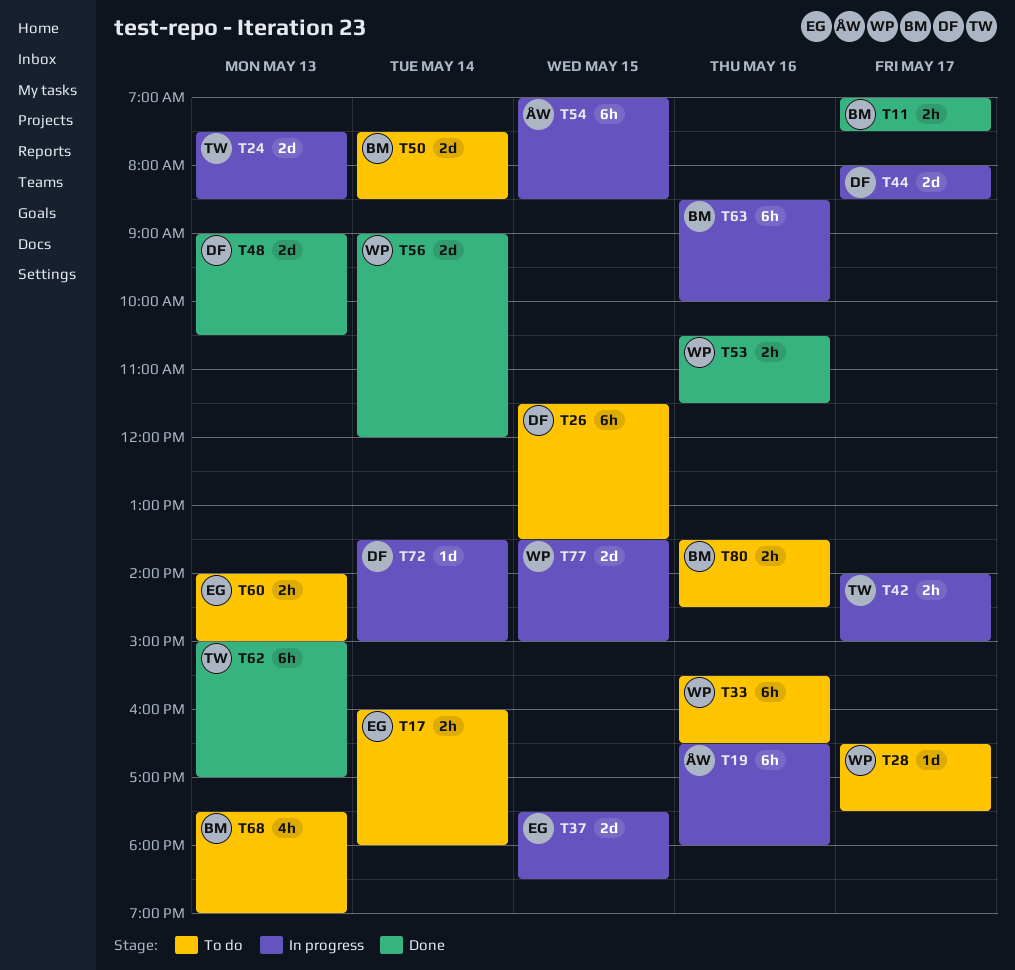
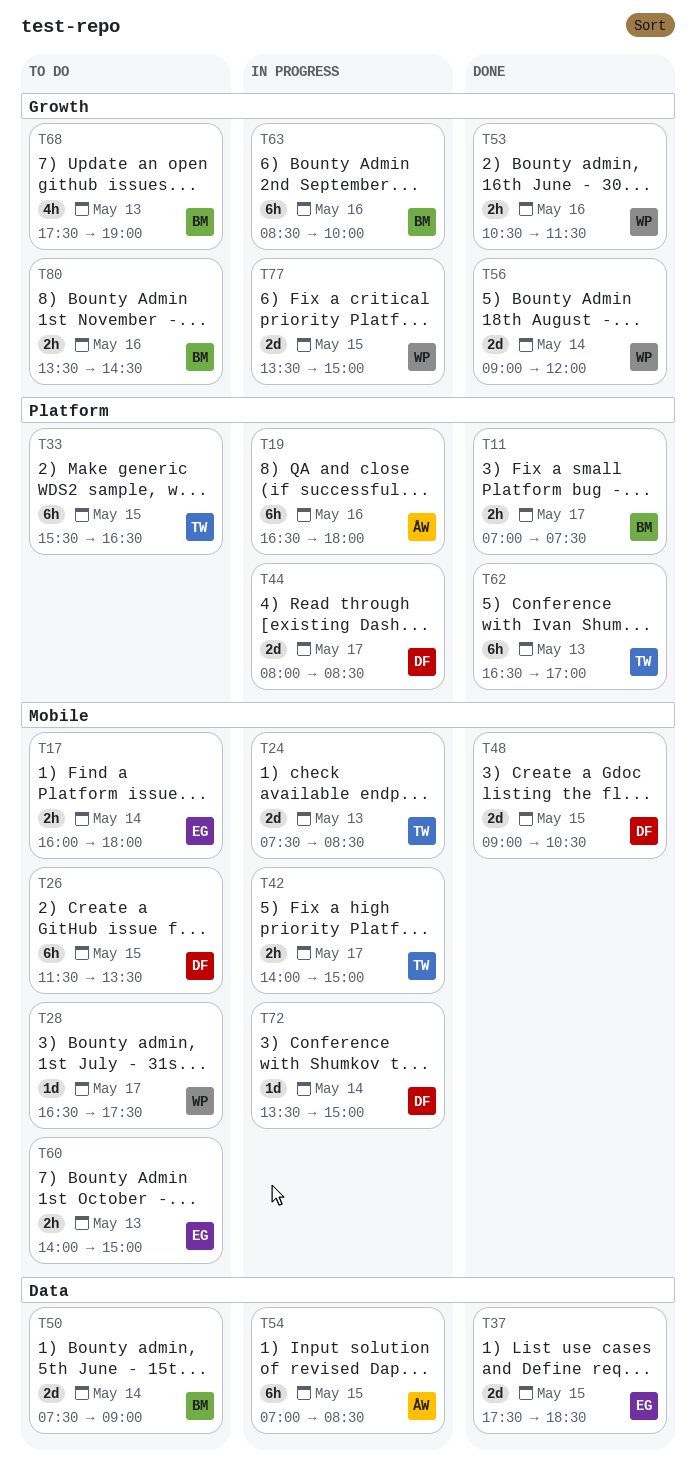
T33, owner: WP -> TW
T33, day: May 16 -> May 15
T37, status: In progress -> Done
T48, day: May 13 -> May 15
T50, ends: 08:30 -> 09:00
T62, begins: 15:00 -> 16:30

